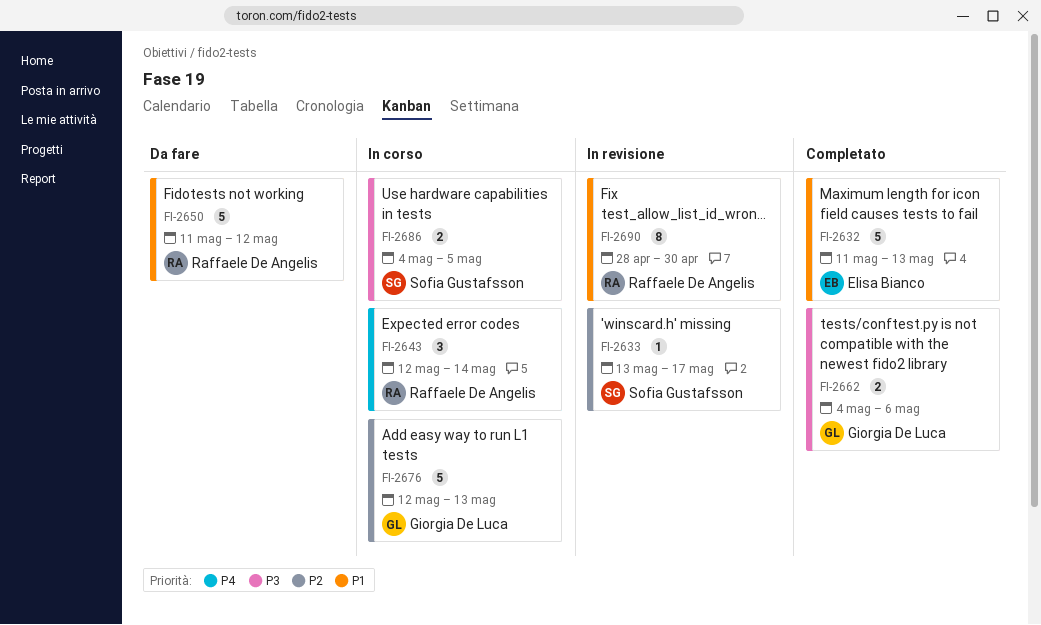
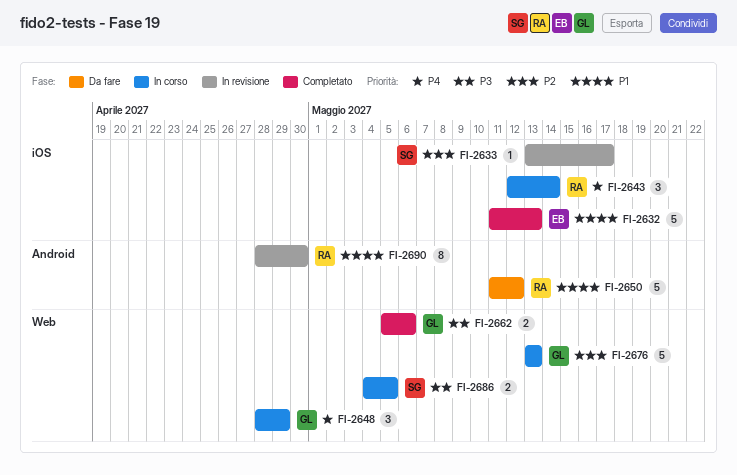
FI-2648: none -> present
FI-2662, start: May 4 -> May 5
FI-2676, start: May 12 -> May 13

